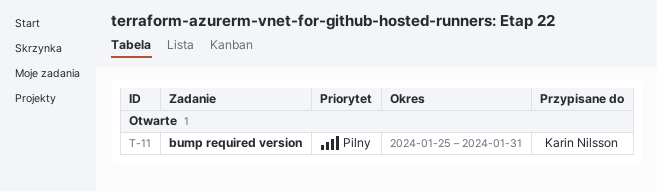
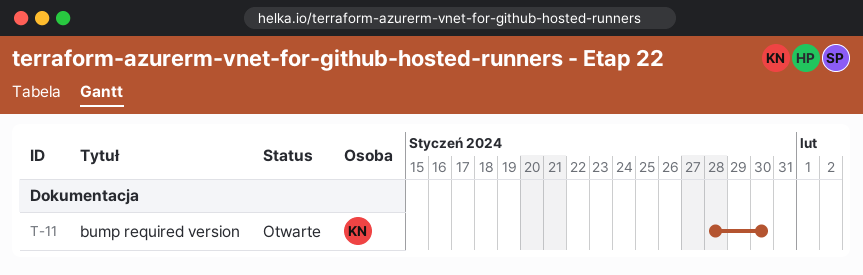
T-11, start: Jan 25 -> Jan 28
T-11, due: Jan 31 -> Jan 30

